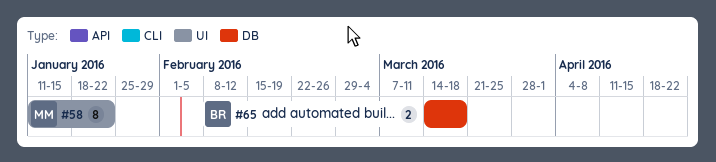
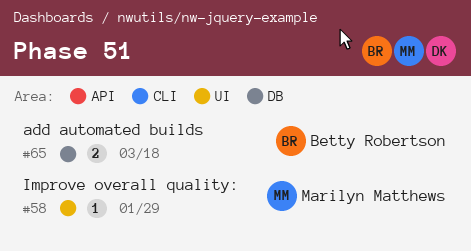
#58, estimate: 8 -> 1
#58, due: Jan 22 -> Jan 29

